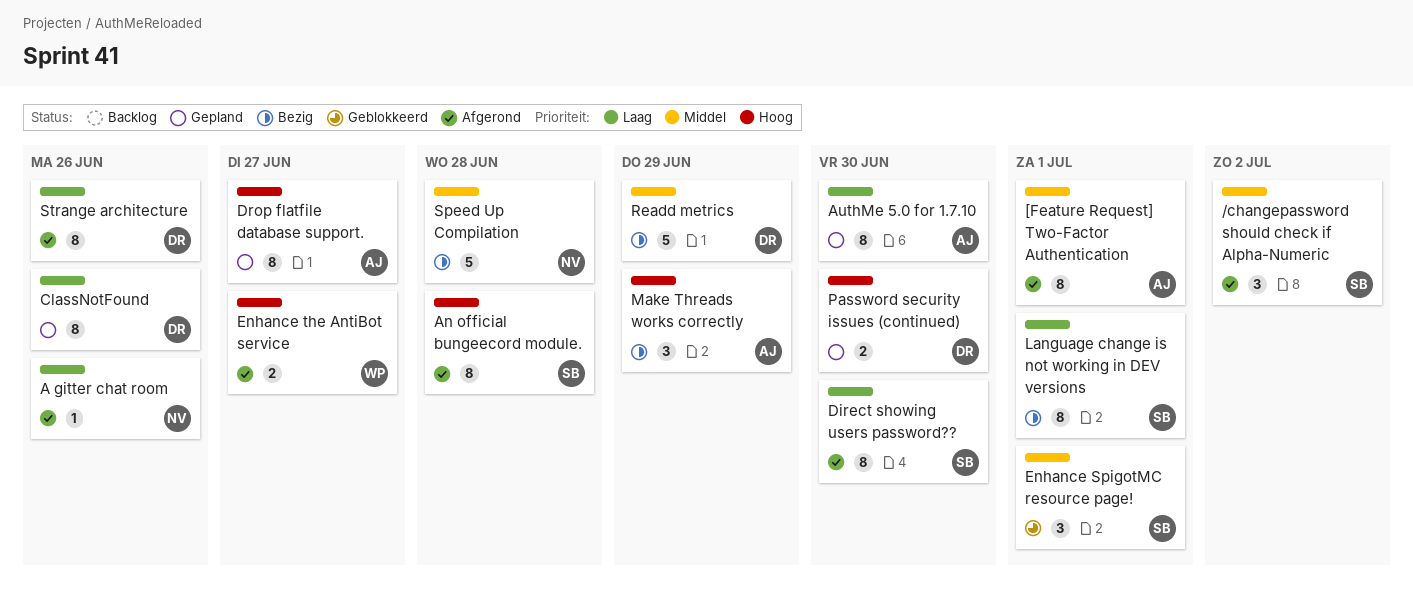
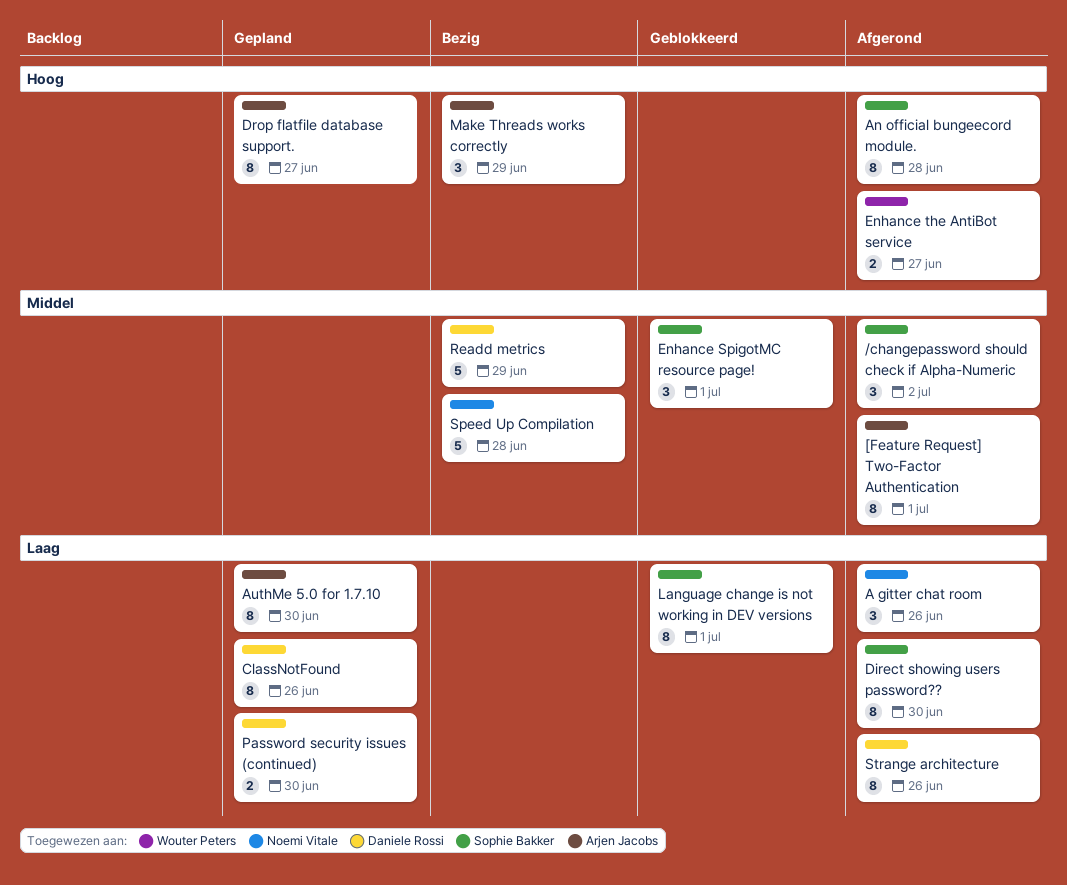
A gitter chat room, estimate: 1 -> 3
Language change is not working in DEV versions, status: Bezig -> Geblokkeerd
Password security issues (continued), priority: Hoog -> Laag

